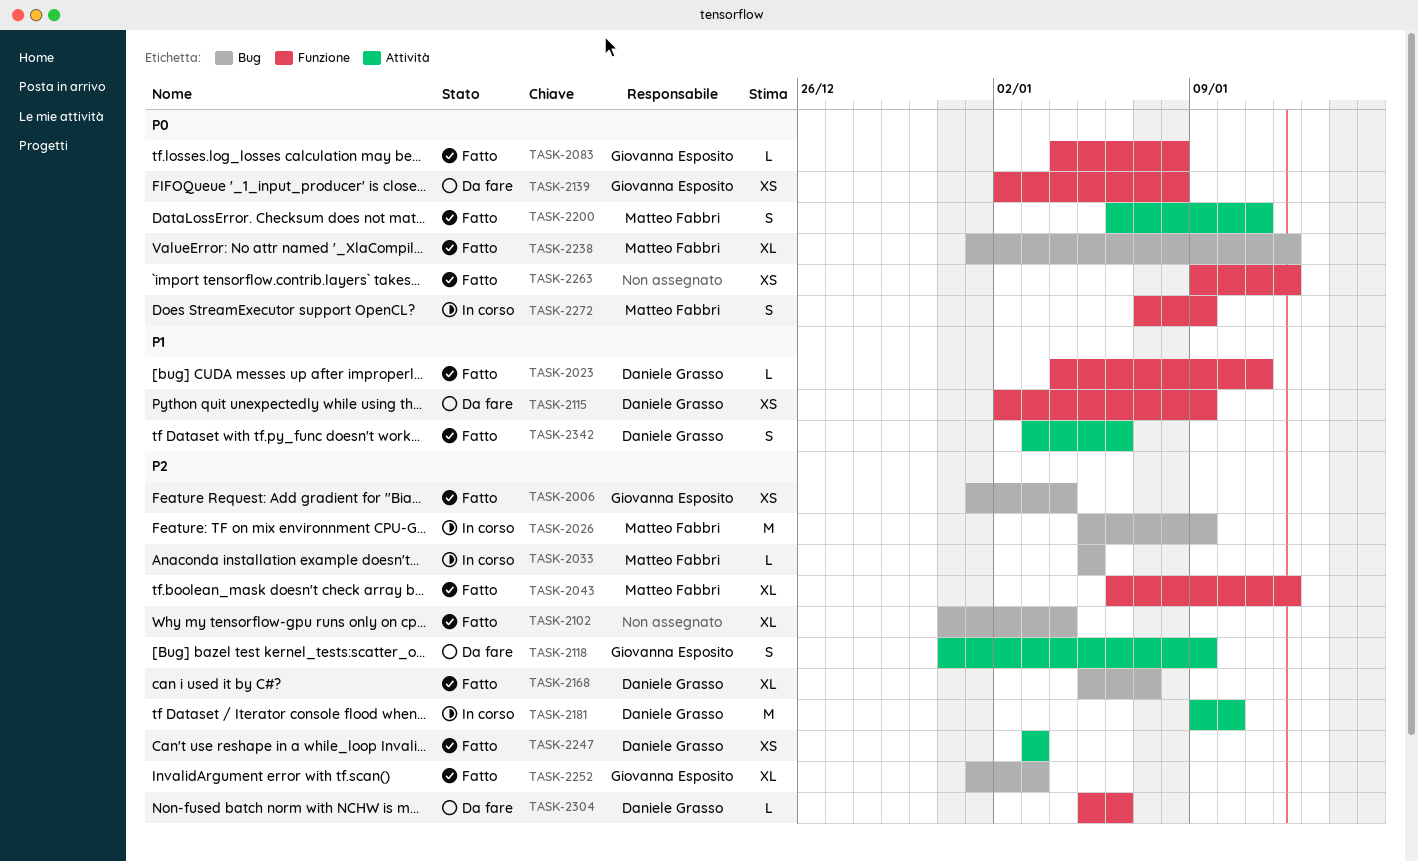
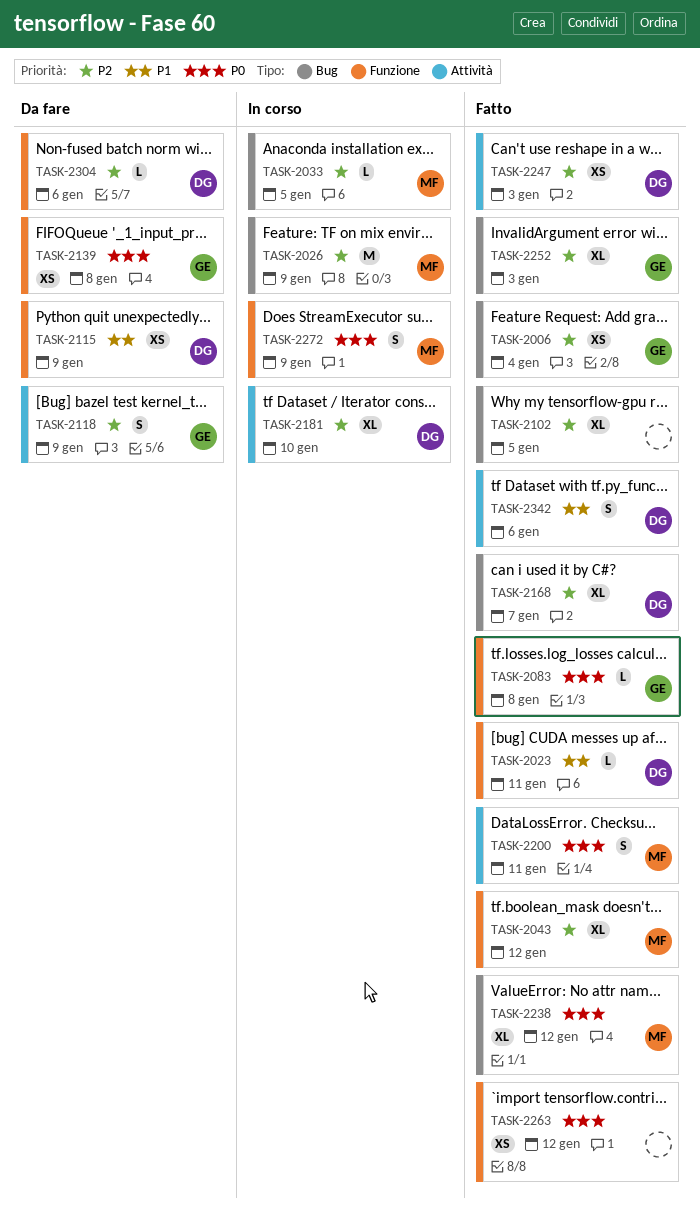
TASK-2102, due: Jan 4 -> Jan 5
TASK-2181, estimate: M -> XL

